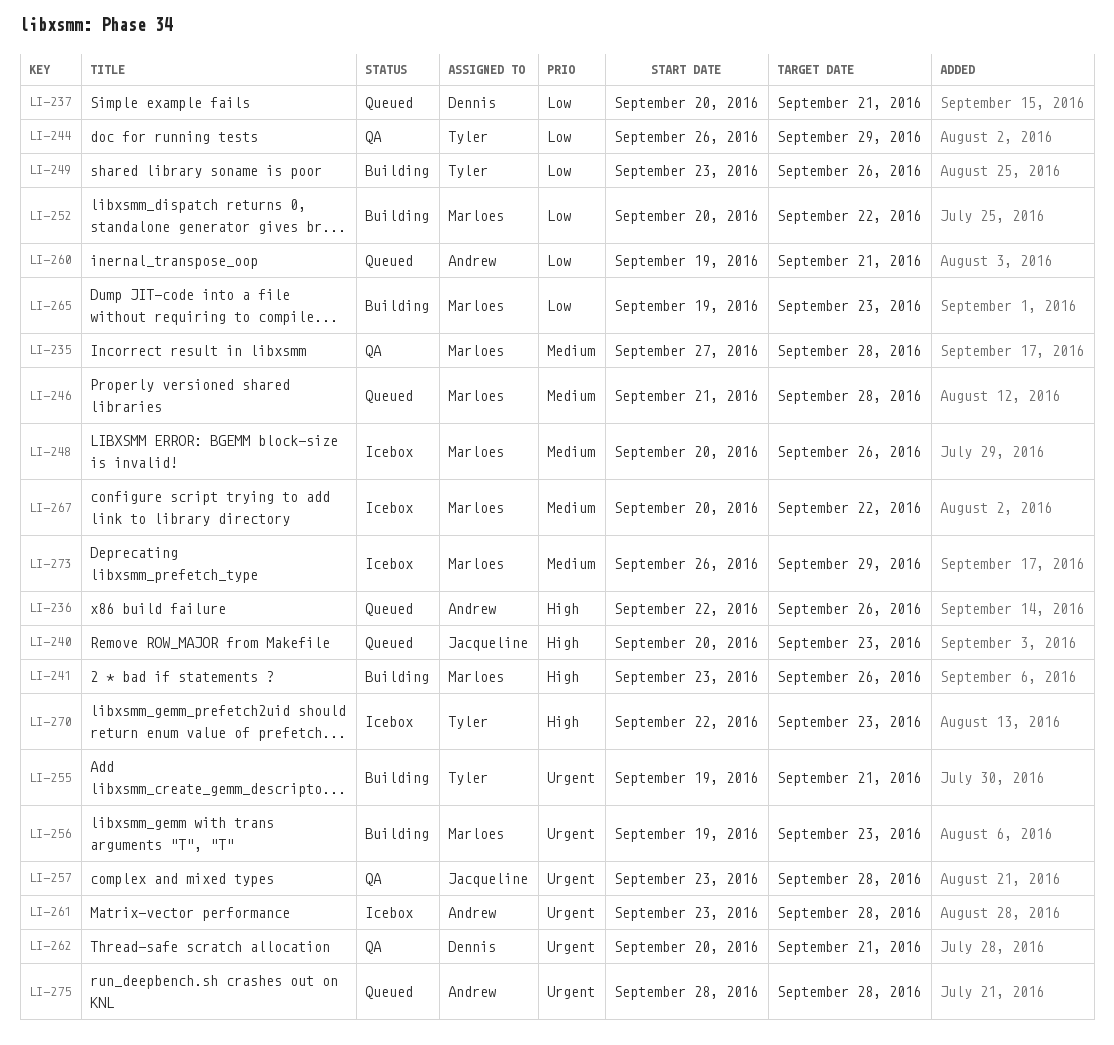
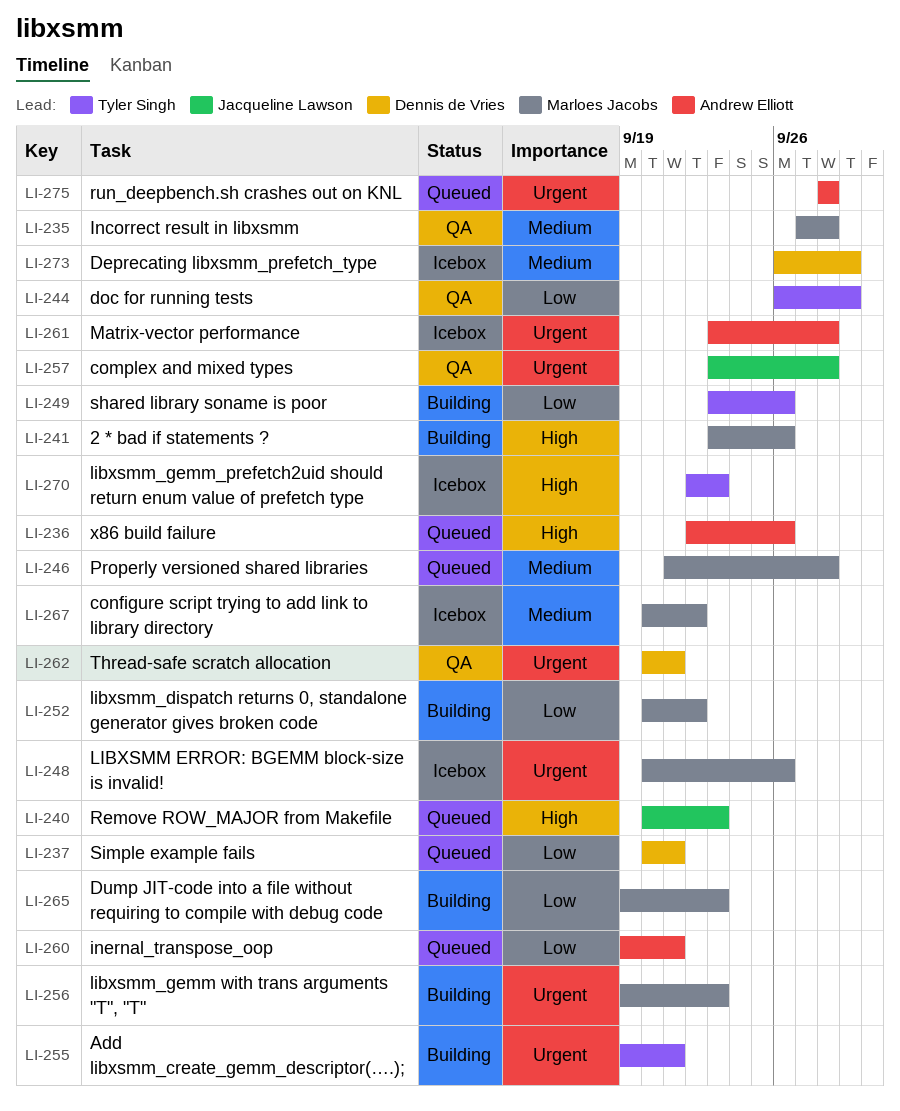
LI-248, priority: Medium -> Urgent
LI-273, owner: Marloes Jacobs -> Dennis de Vries

